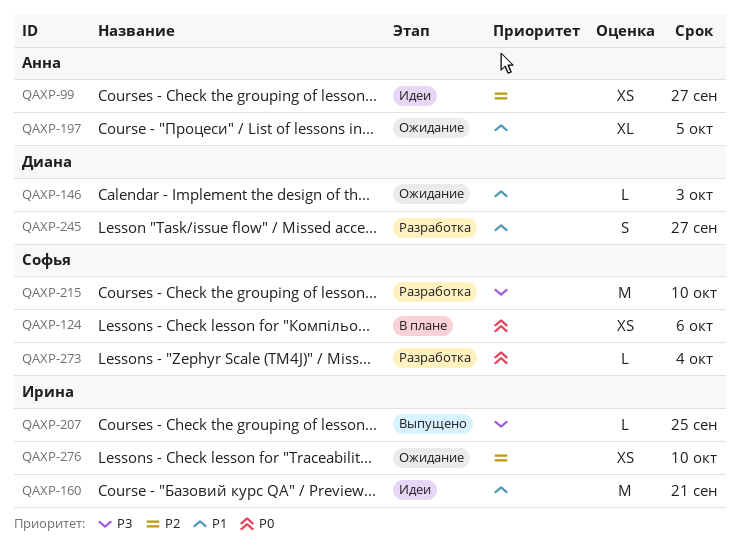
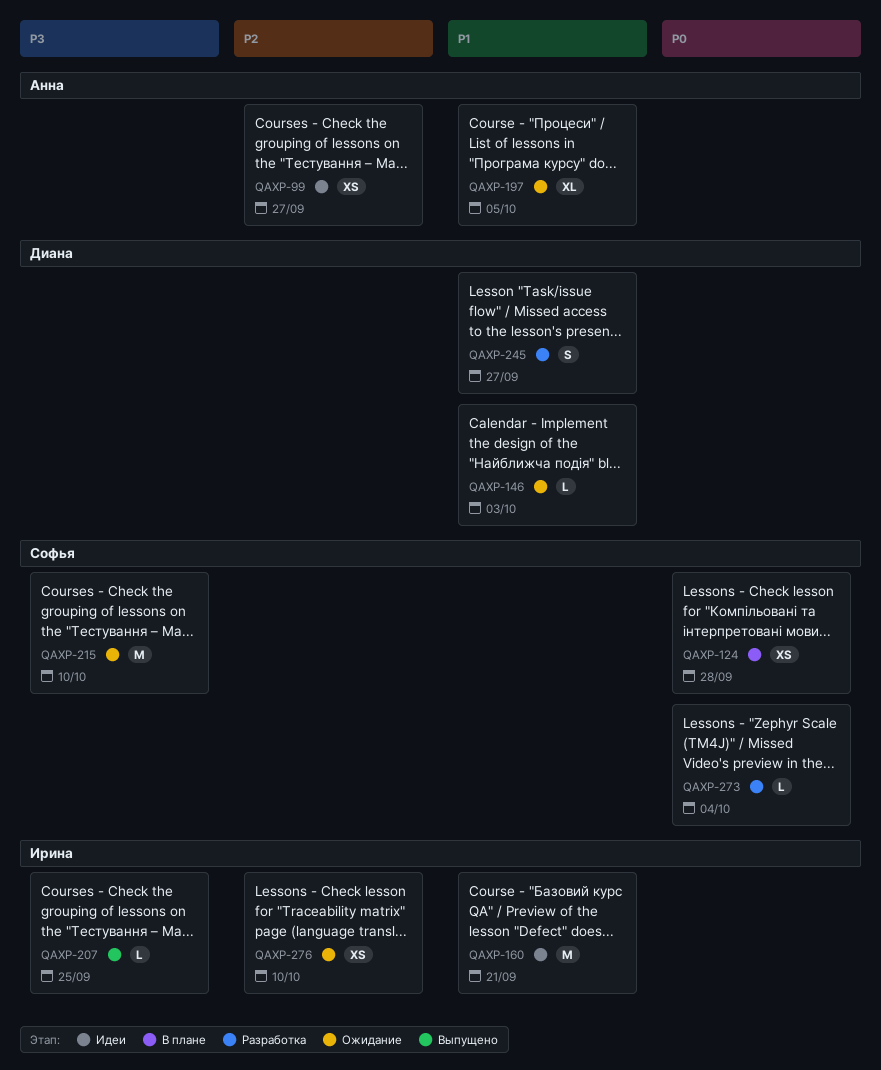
QAXP-124, due: Oct 6 -> Sep 28
QAXP-215, status: Разработка -> Ожидание

